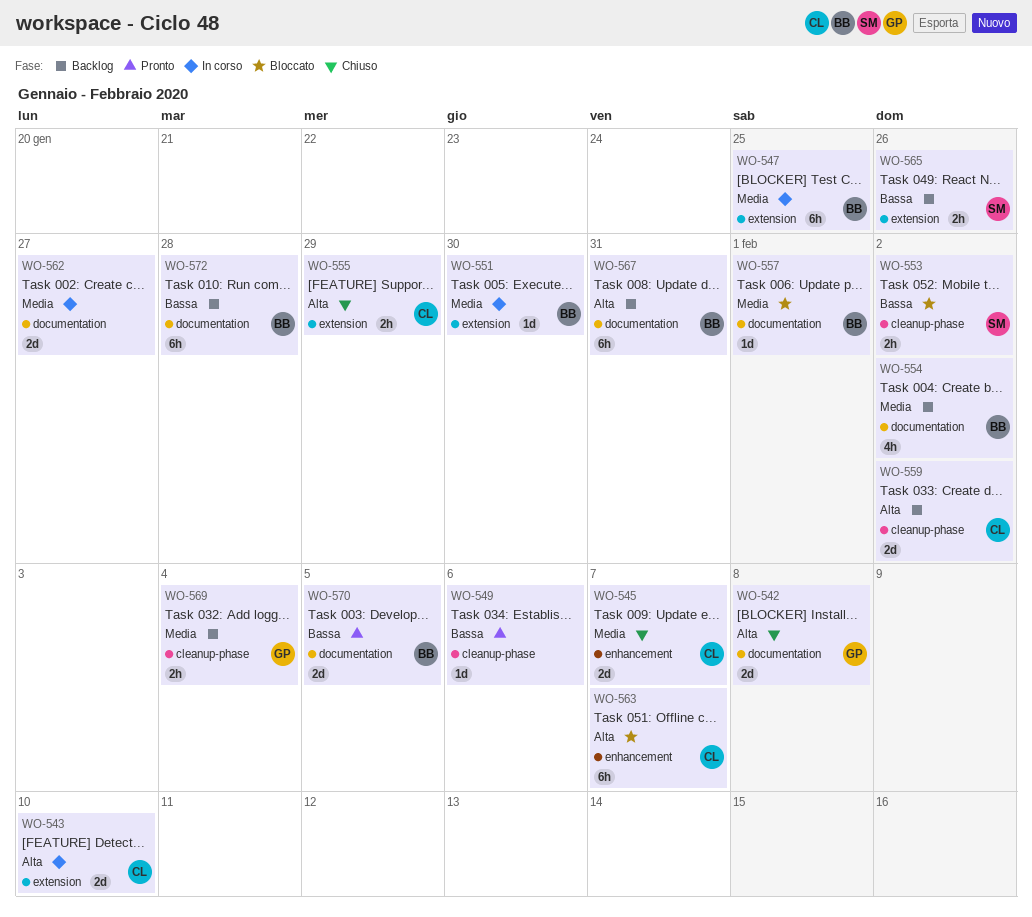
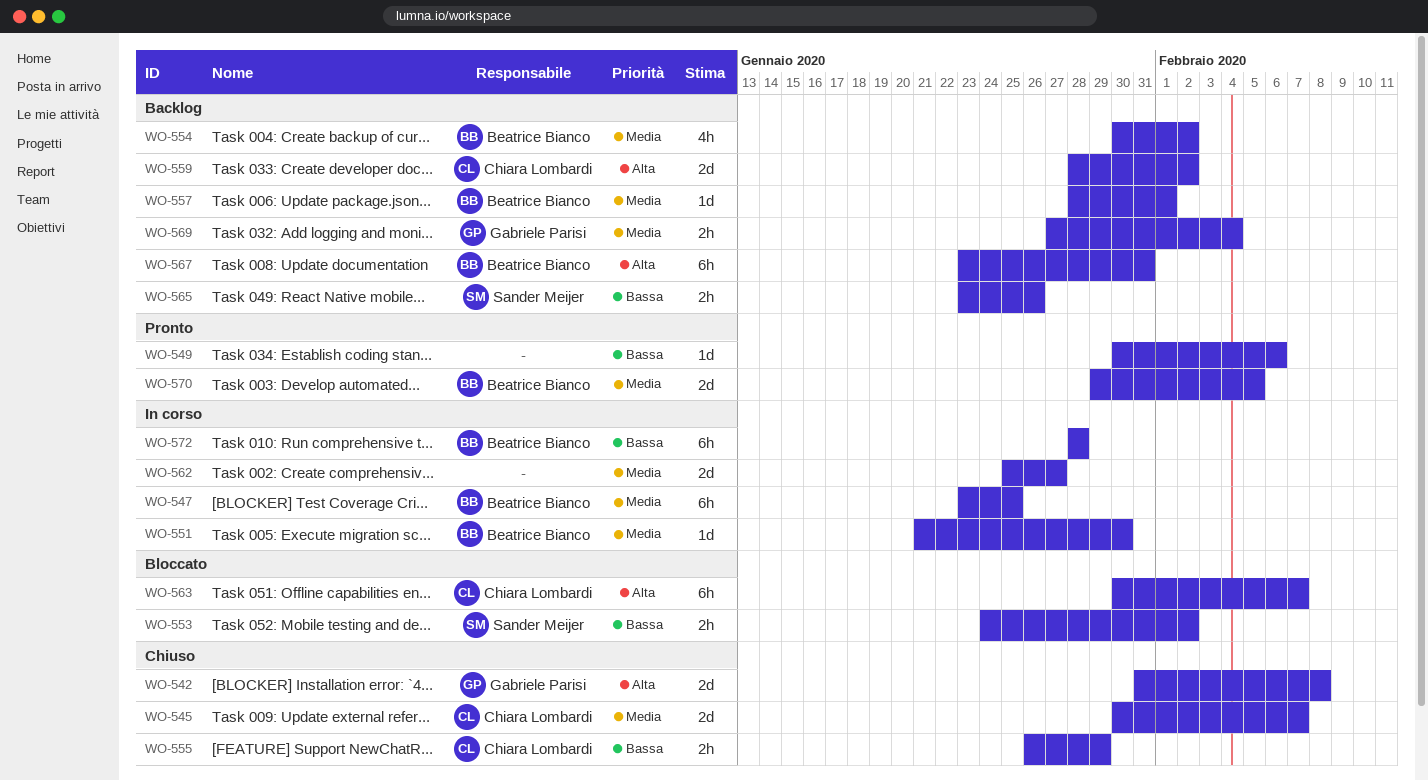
WO-543: present -> none
WO-555, priority: Alta -> Bassa
WO-557, status: Bloccato -> Backlog
WO-570, priority: Bassa -> Media
WO-572, status: Backlog -> In corso

